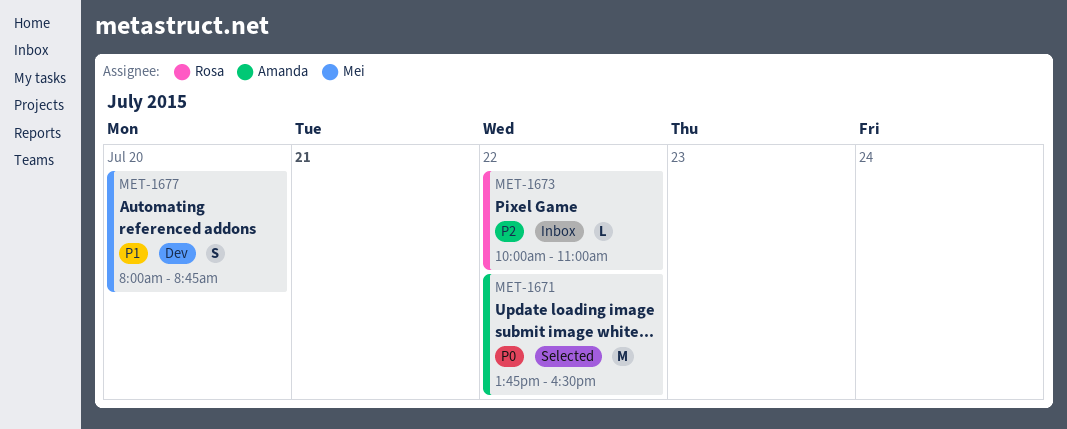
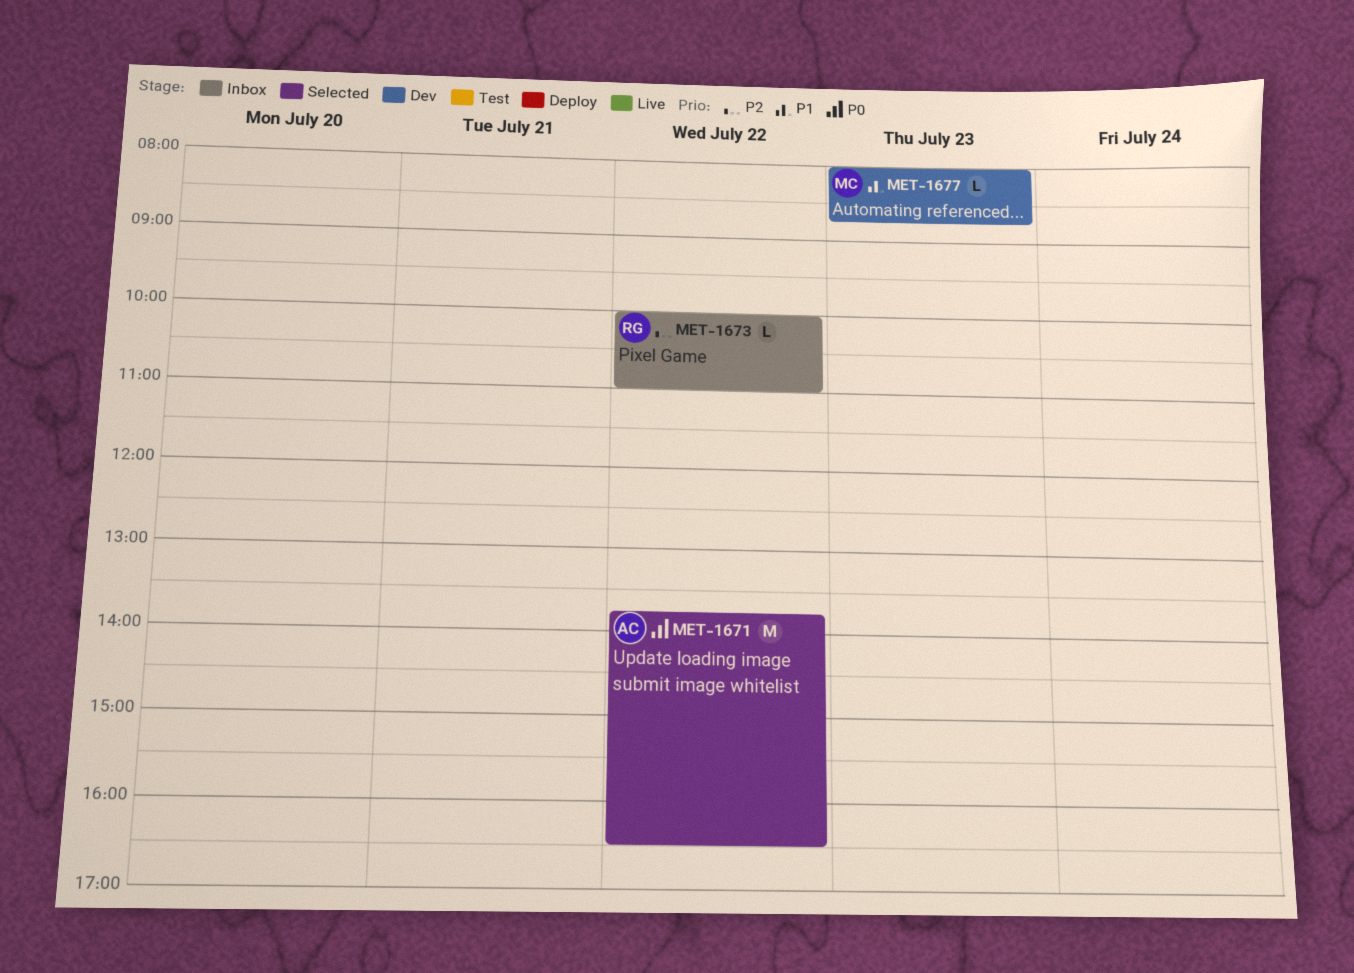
MET-1677, estimate: S -> L
MET-1677, day: Jul 20 -> Jul 23

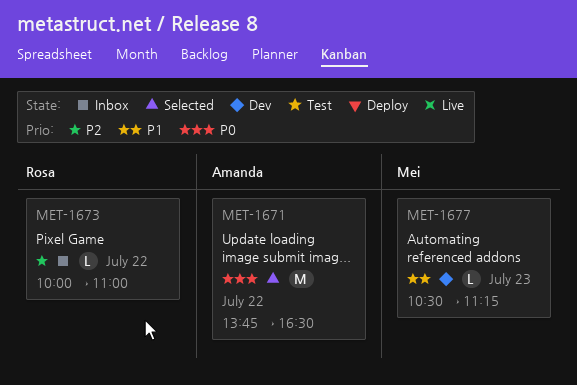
MET-1677, begins: 08:00 -> 10:30
MET-1677, ends: 08:45 -> 11:15

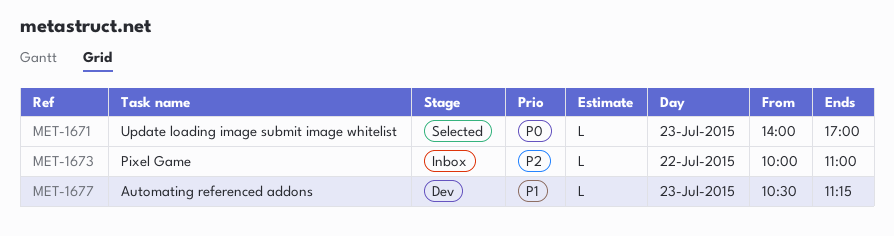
MET-1671, estimate: M -> L
MET-1671, day: Jul 22 -> Jul 23
MET-1671, begins: 13:45 -> 14:00
MET-1671, ends: 16:30 -> 17:00

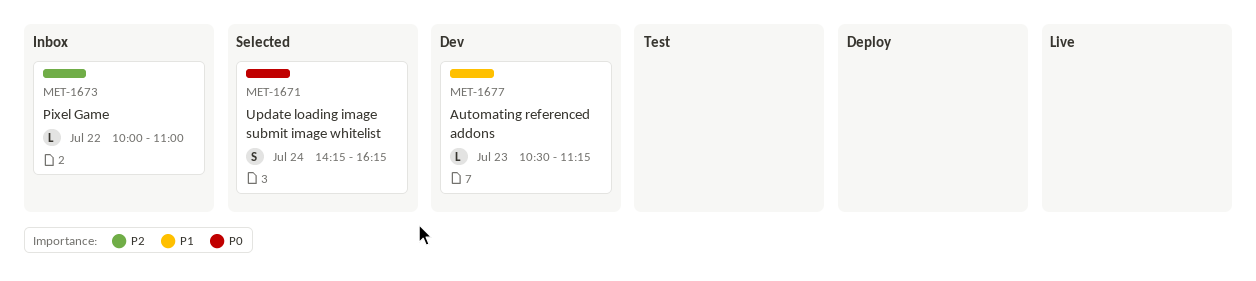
MET-1671, estimate: L -> S
MET-1671, day: Jul 23 -> Jul 24
MET-1671, begins: 14:00 -> 14:15
MET-1671, ends: 17:00 -> 16:15

